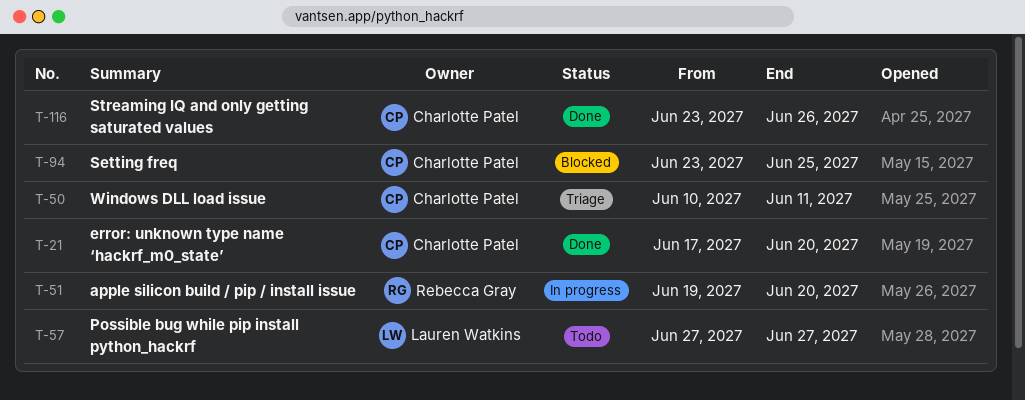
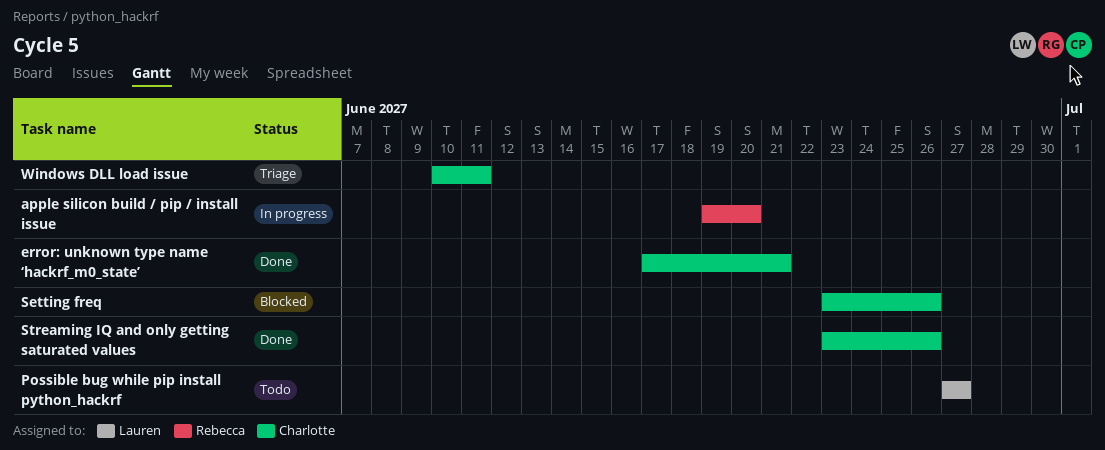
error: unknown type name ‘hackrf_m0_state’, due: Jun 20 -> Jun 21
Setting freq, due: Jun 25 -> Jun 26

